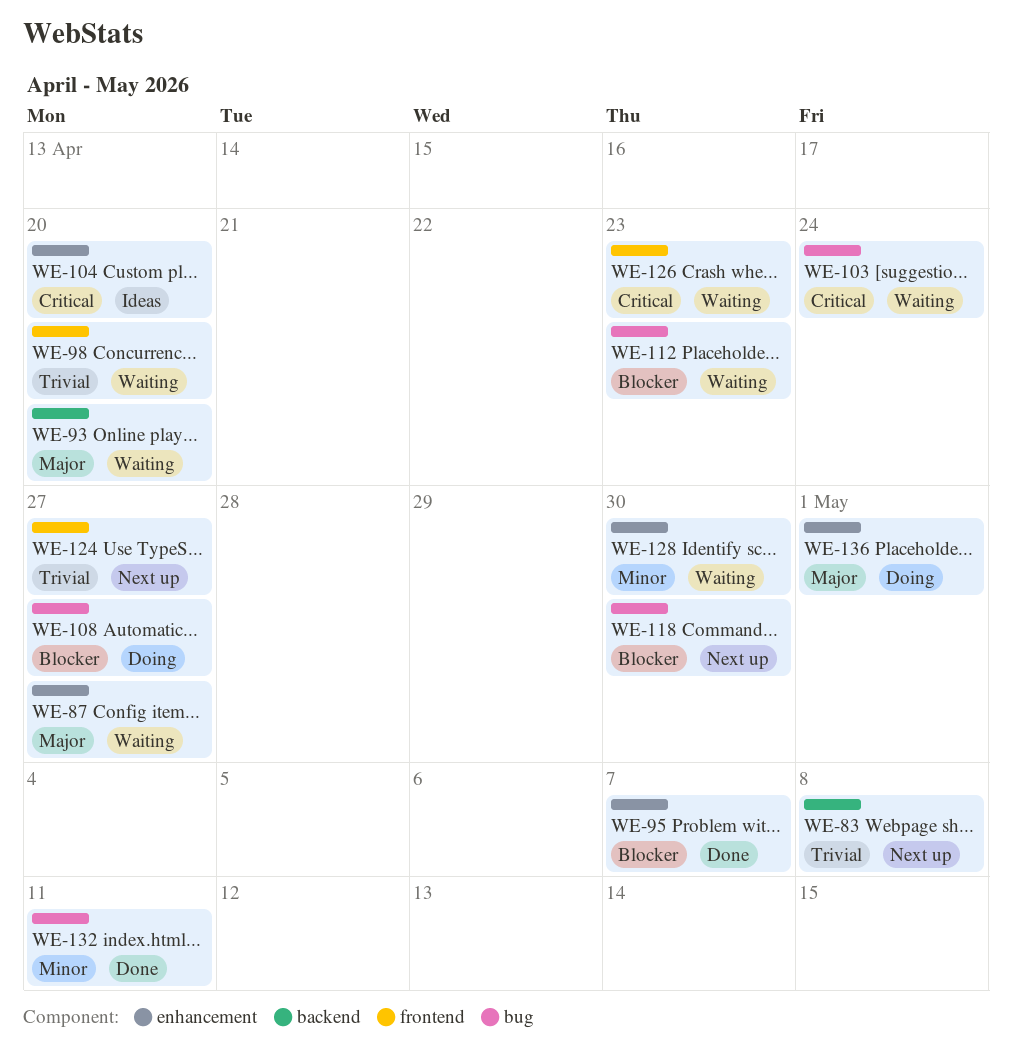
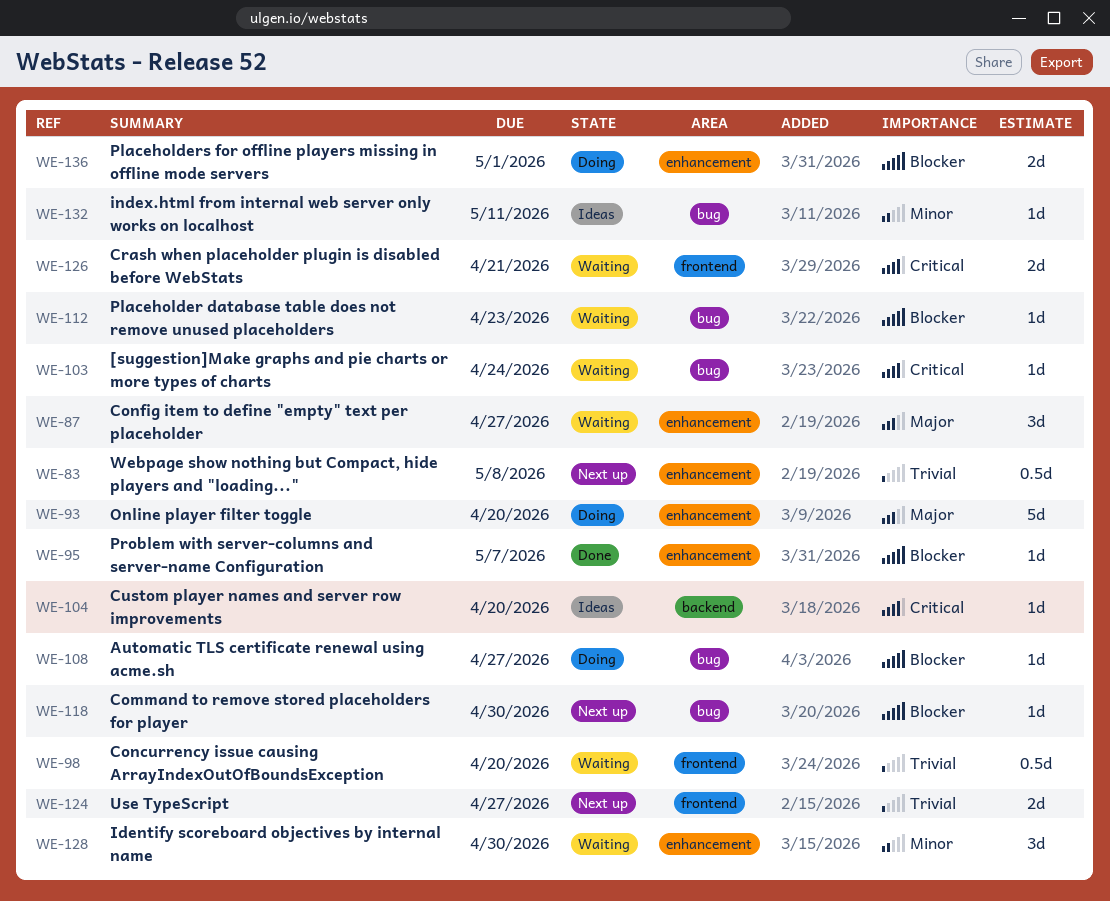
WE-83, label: backend -> enhancement
WE-93, status: Waiting -> Doing
WE-93, label: backend -> enhancement
WE-104, label: enhancement -> backend
WE-126, due: Apr 23 -> Apr 21
WE-132, status: Done -> Ideas
WE-136, priority: Major -> Blocker

